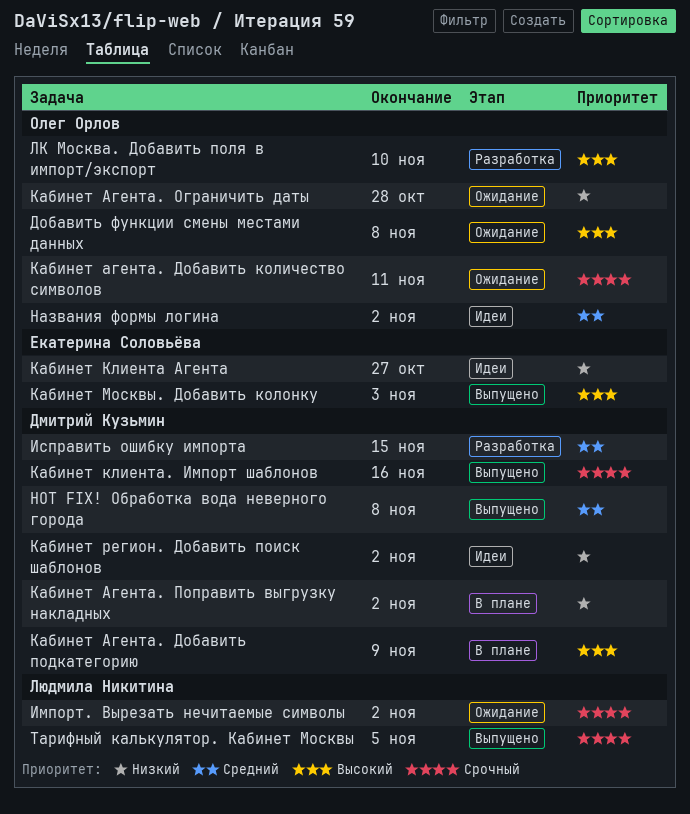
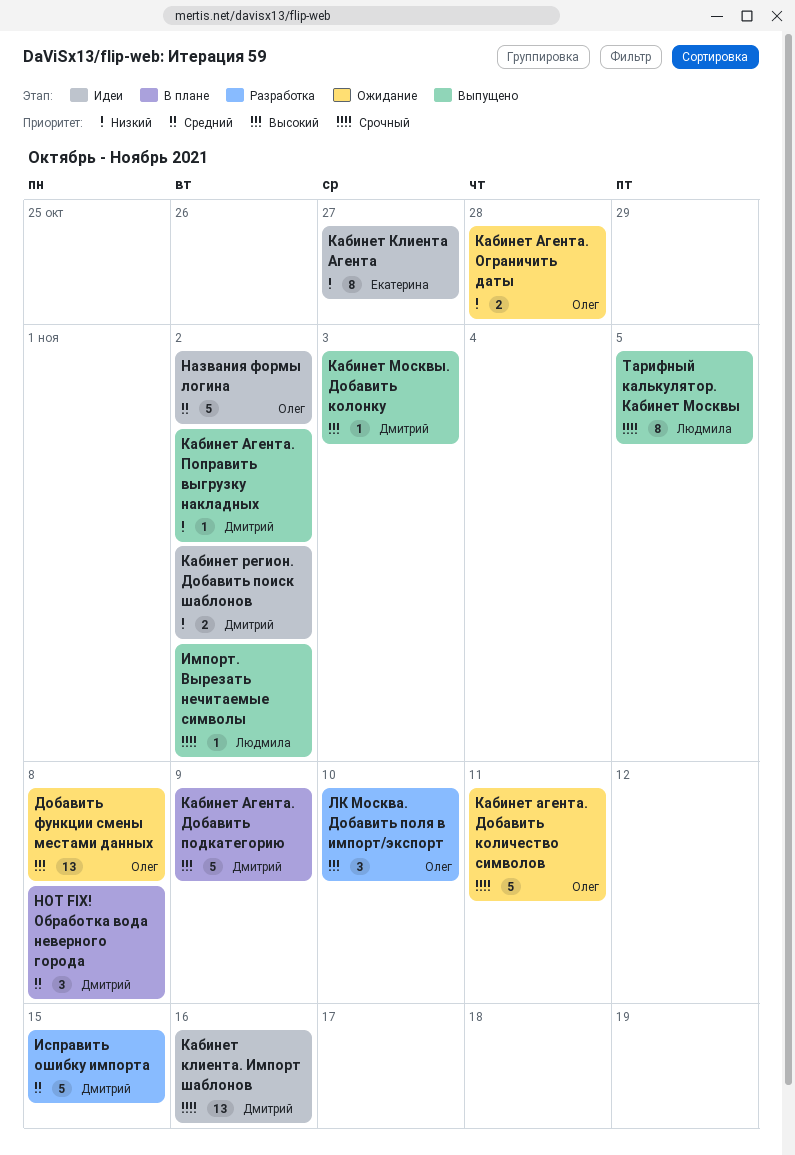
HOT FIX! Обработка вода неверного города, status: Выпущено -> В плане
Импорт. Вырезать нечитаемые символы, status: Ожидание -> Выпущено
Кабинет Агента. Поправить выгрузку накладных, status: В плане -> Выпущено
Кабинет клиента. Импорт шаблонов, status: Выпущено -> Идеи
Кабинет Москвы. Добавить колонку, owner: Екатерина Соловьёва -> Дмитрий Кузьмин

